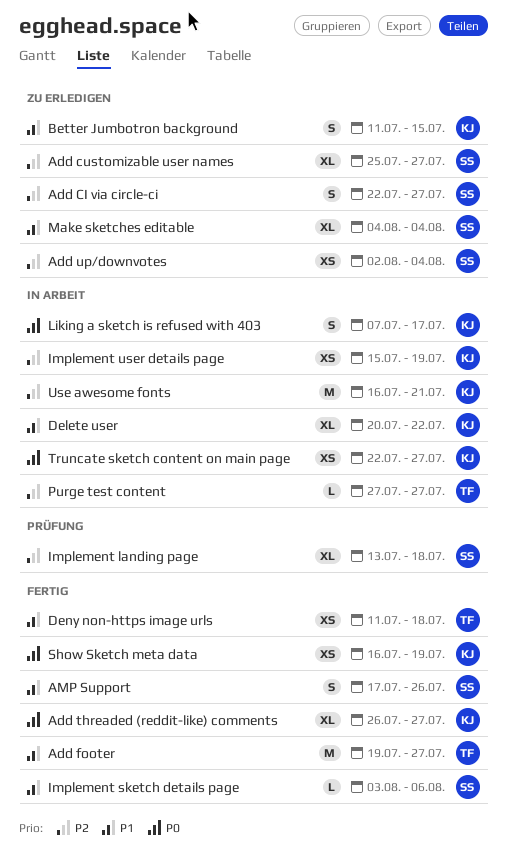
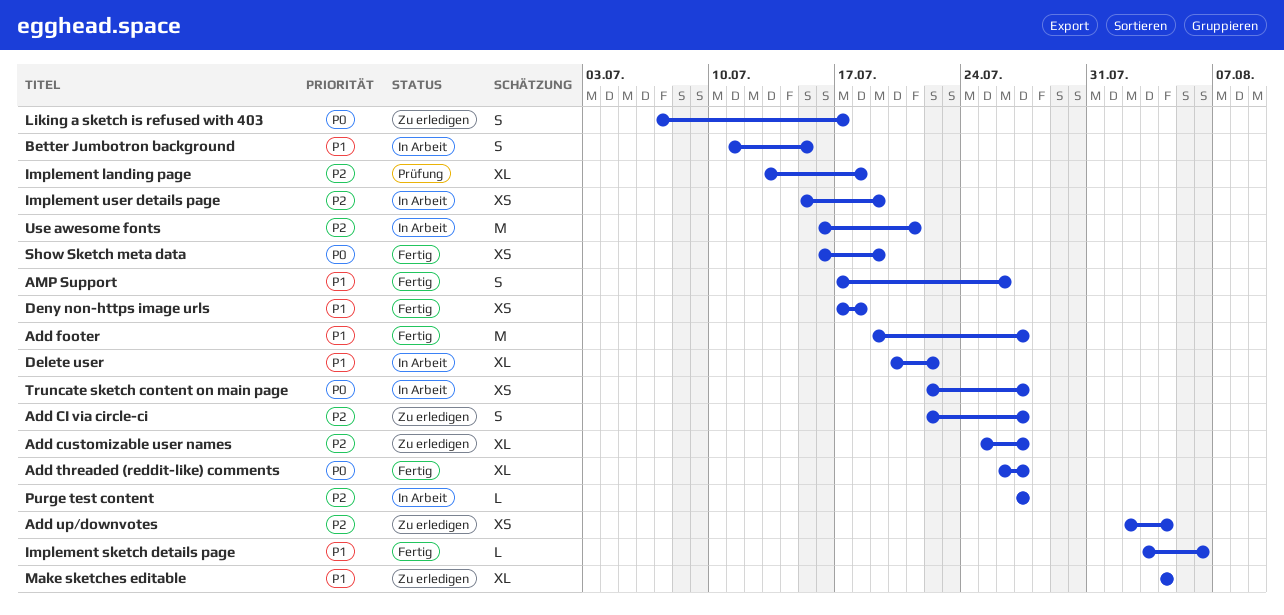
Better Jumbotron background, status: Zu erledigen -> In Arbeit
Deny non-https image urls, start: Jul 11 -> Jul 17
Liking a sketch is refused with 403, status: In Arbeit -> Zu erledigen

